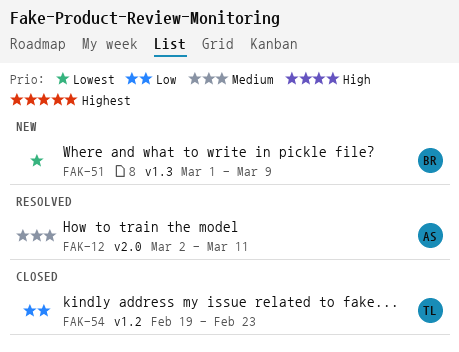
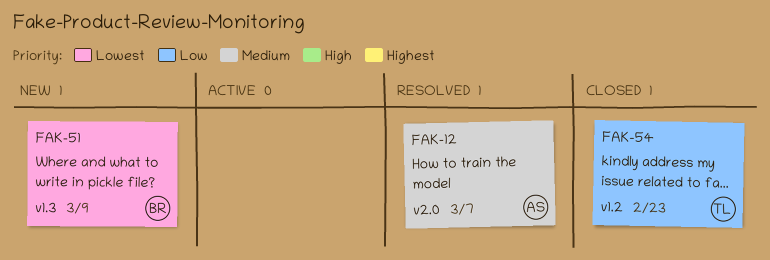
FAK-12, due: Mar 11 -> Mar 7

